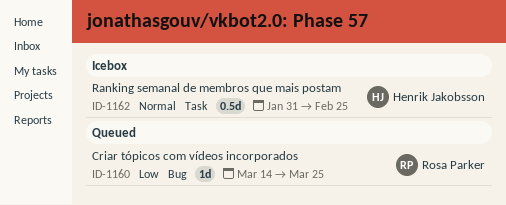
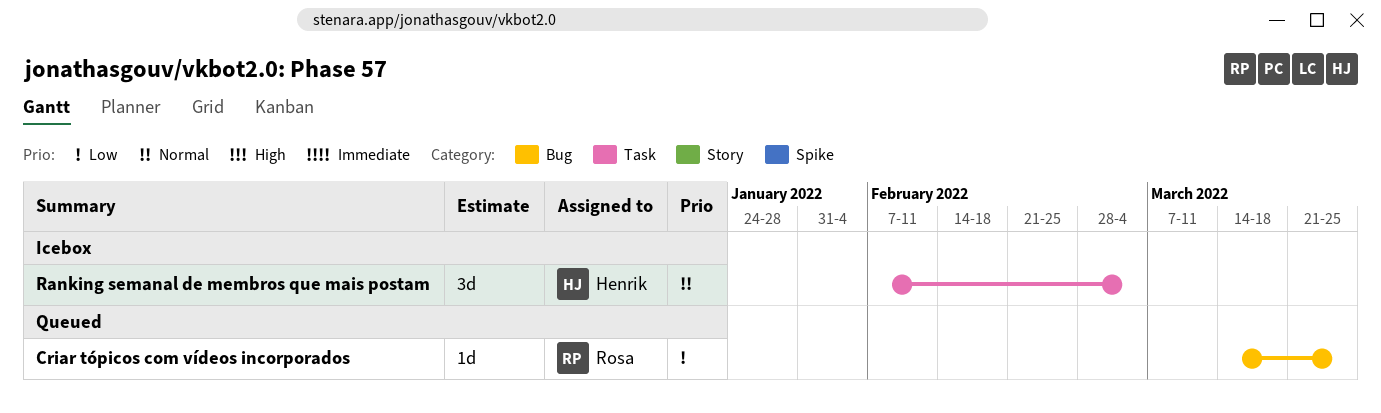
Ranking semanal de membros que mais postam, estimate: 0.5d -> 3d
Ranking semanal de membros que mais postam, start: Jan 31 -> Feb 7
Ranking semanal de membros que mais postam, due: Feb 25 -> Mar 4

